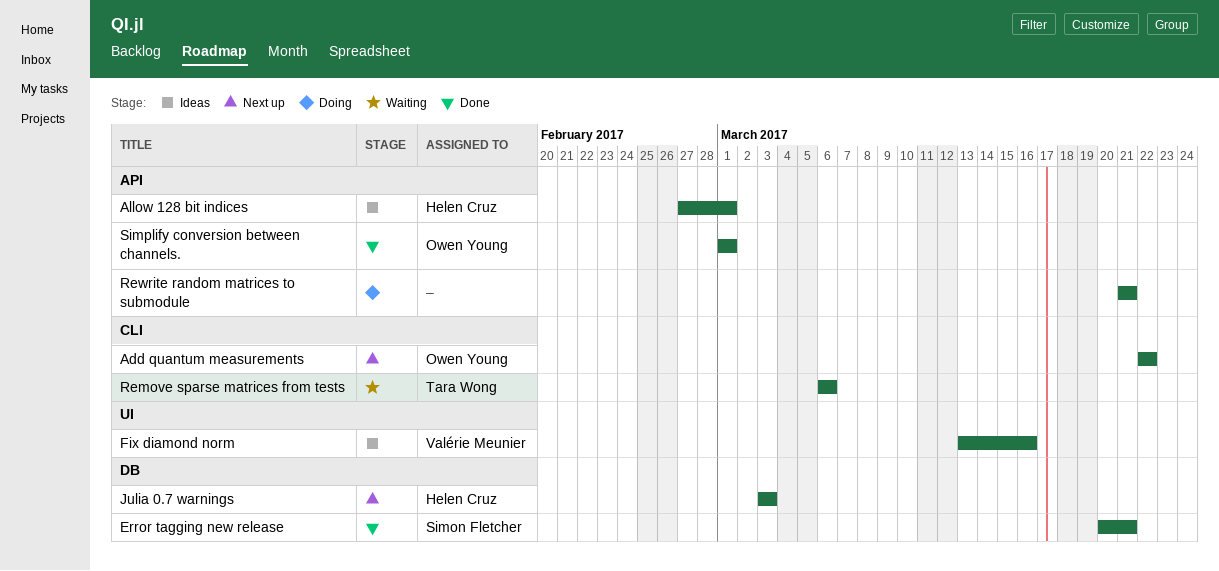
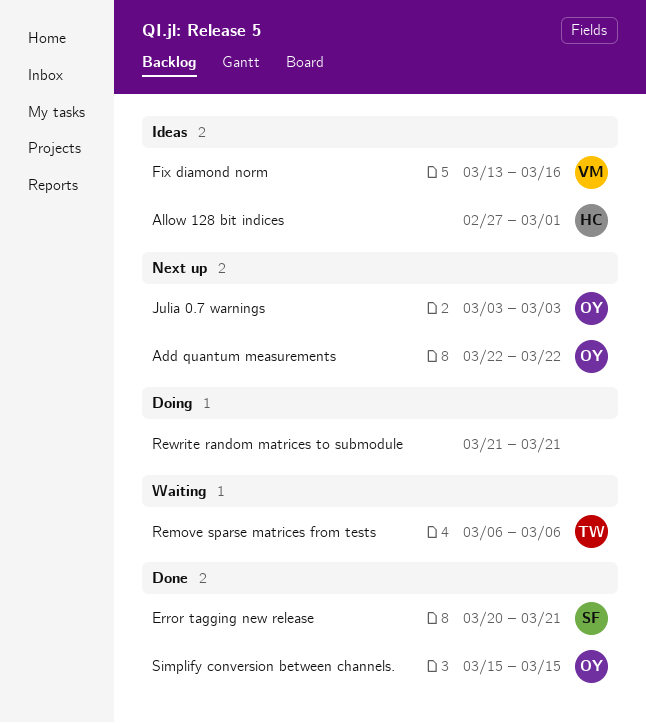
Julia 0.7 warnings, owner: Helen Cruz -> Owen Young
Simplify conversion between channels., start: Mar 1 -> Mar 15
Simplify conversion between channels., due: Mar 1 -> Mar 15

